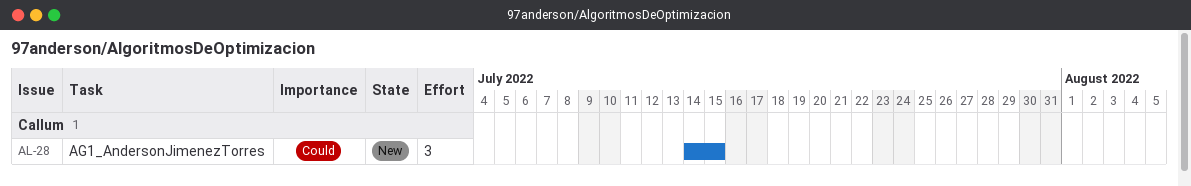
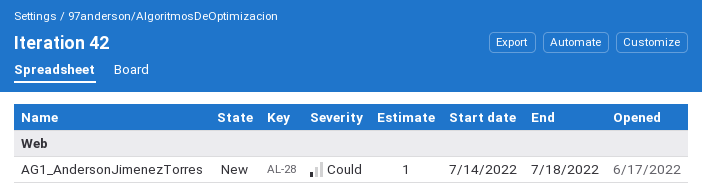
AL-28, estimate: 3 -> 1
AL-28, due: Jul 15 -> Jul 18

